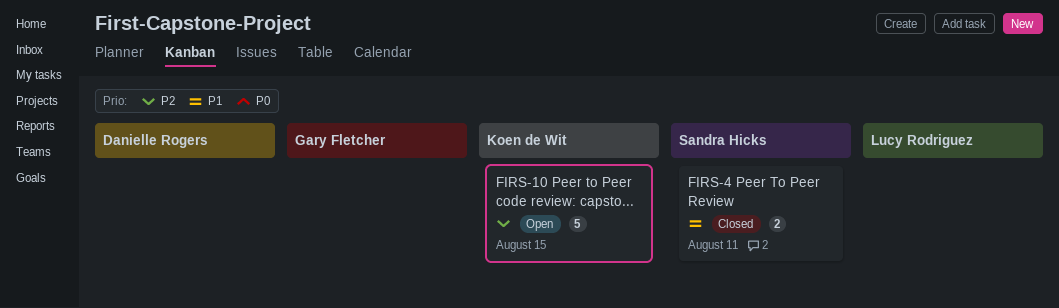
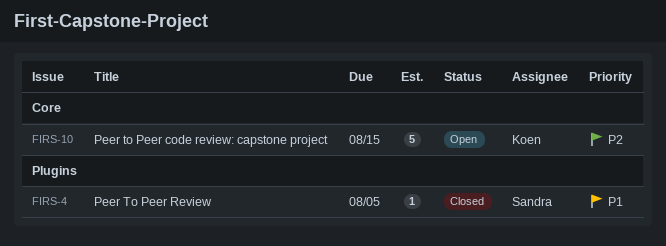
FIRS-4, estimate: 2 -> 1
FIRS-4, due: Aug 11 -> Aug 5

